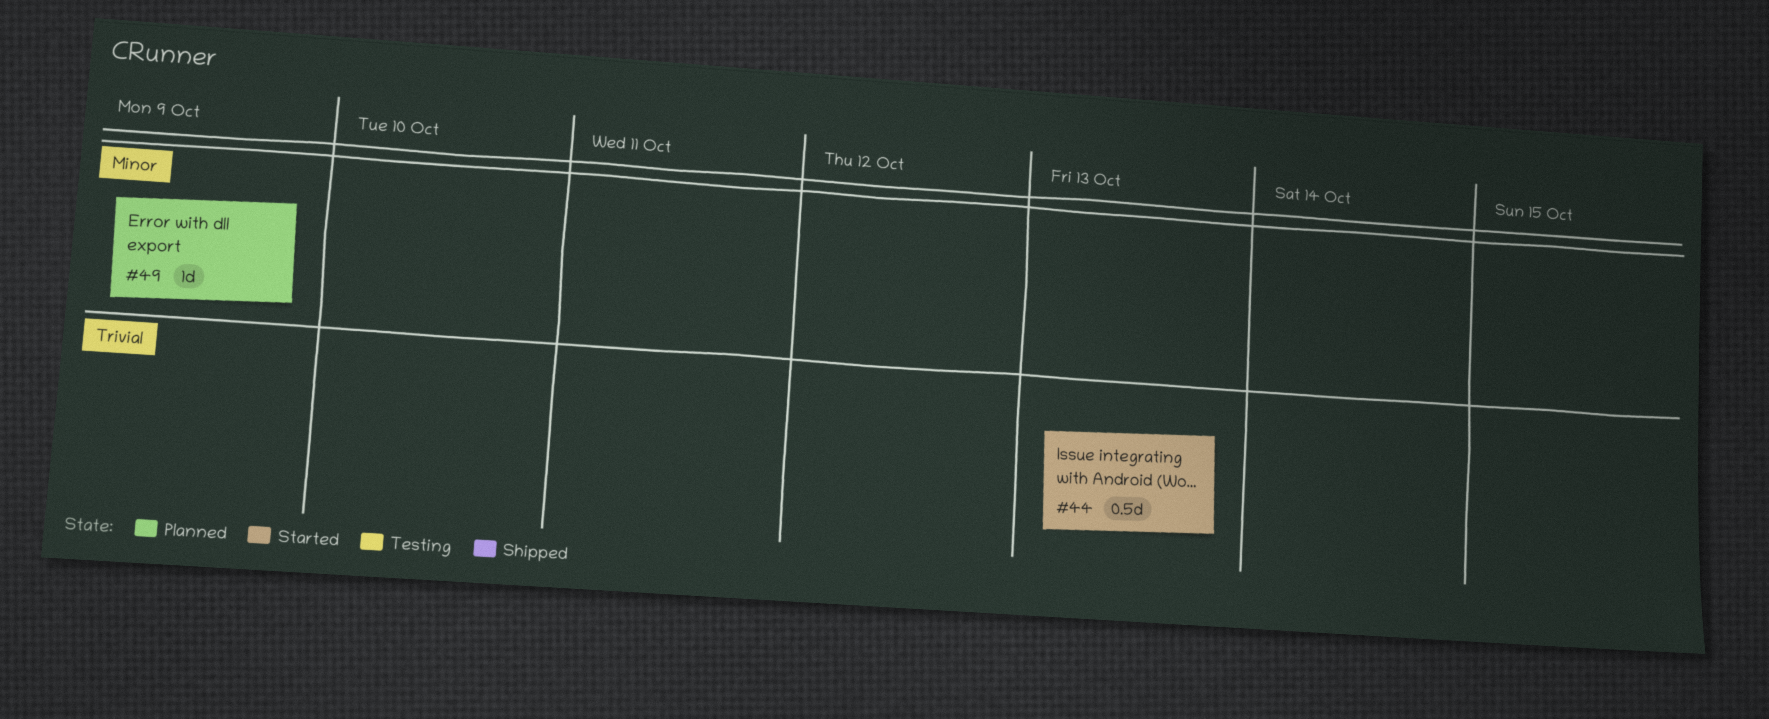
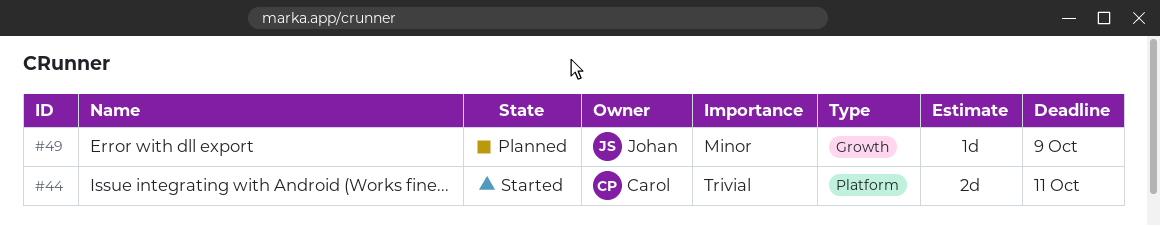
#44, estimate: 0.5d -> 2d
#44, due: Oct 13 -> Oct 11

